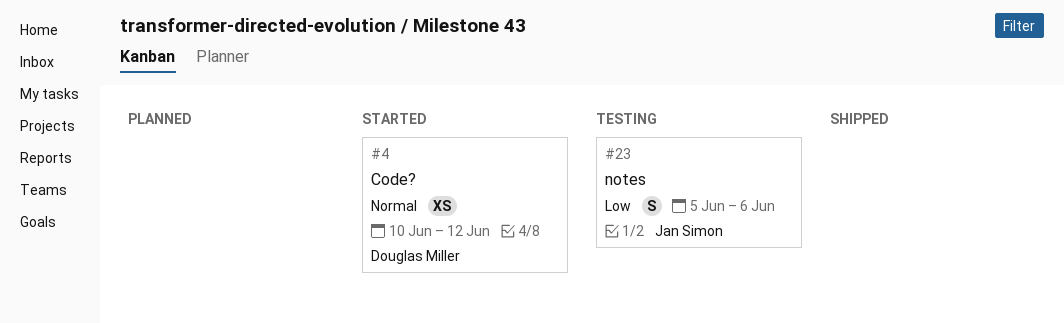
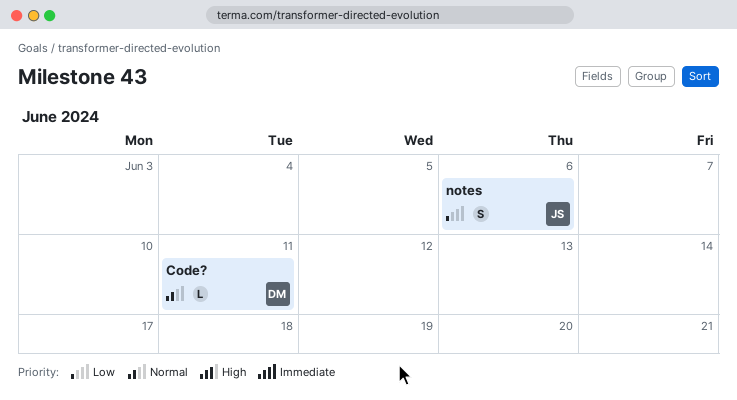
Code?, estimate: XS -> L
Code?, due: Jun 12 -> Jun 11

